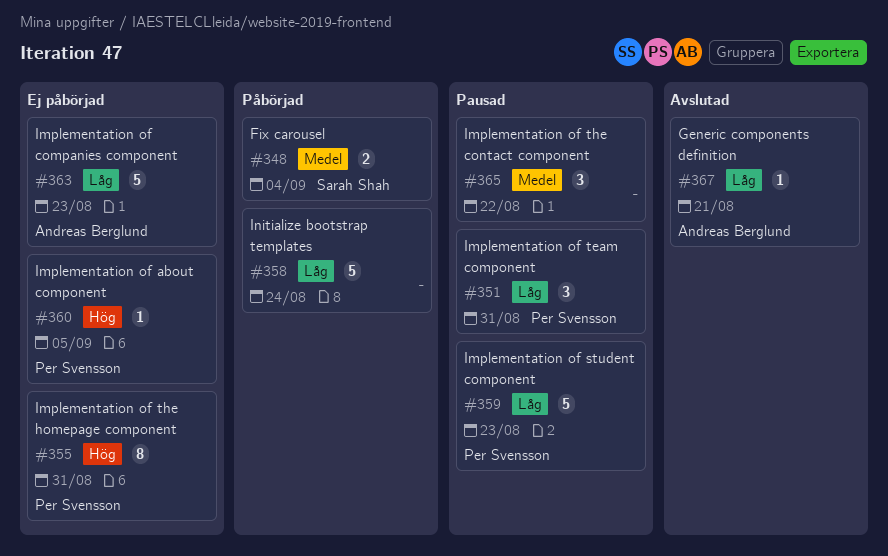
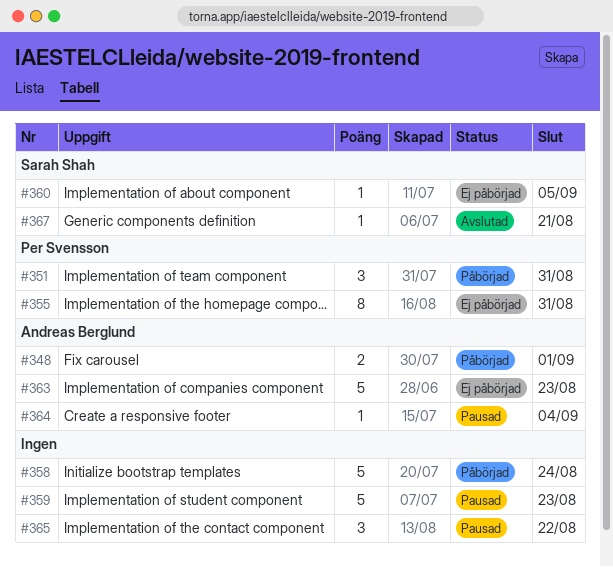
#348, owner: Sarah Shah -> Andreas Berglund
#348, due: Sep 4 -> Sep 1
#351, status: Pausad -> Påbörjad
#359, owner: Per Svensson -> none
#360, owner: Per Svensson -> Sarah Shah
#364: none -> present
#367, owner: Andreas Berglund -> Sarah Shah

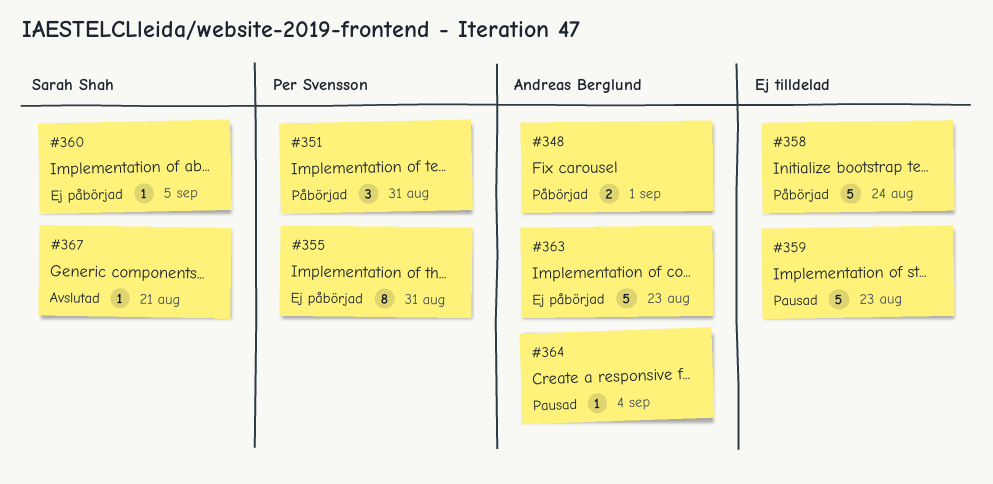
#365: present -> none

